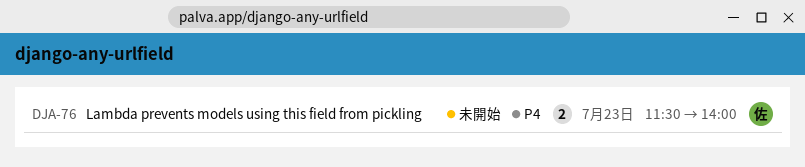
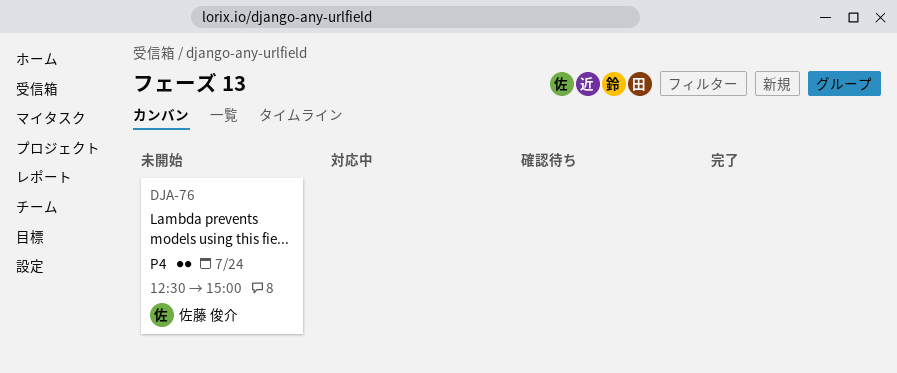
DJA-76, day: Jul 23 -> Jul 24
DJA-76, begins: 11:30 -> 12:30
DJA-76, ends: 14:00 -> 15:00

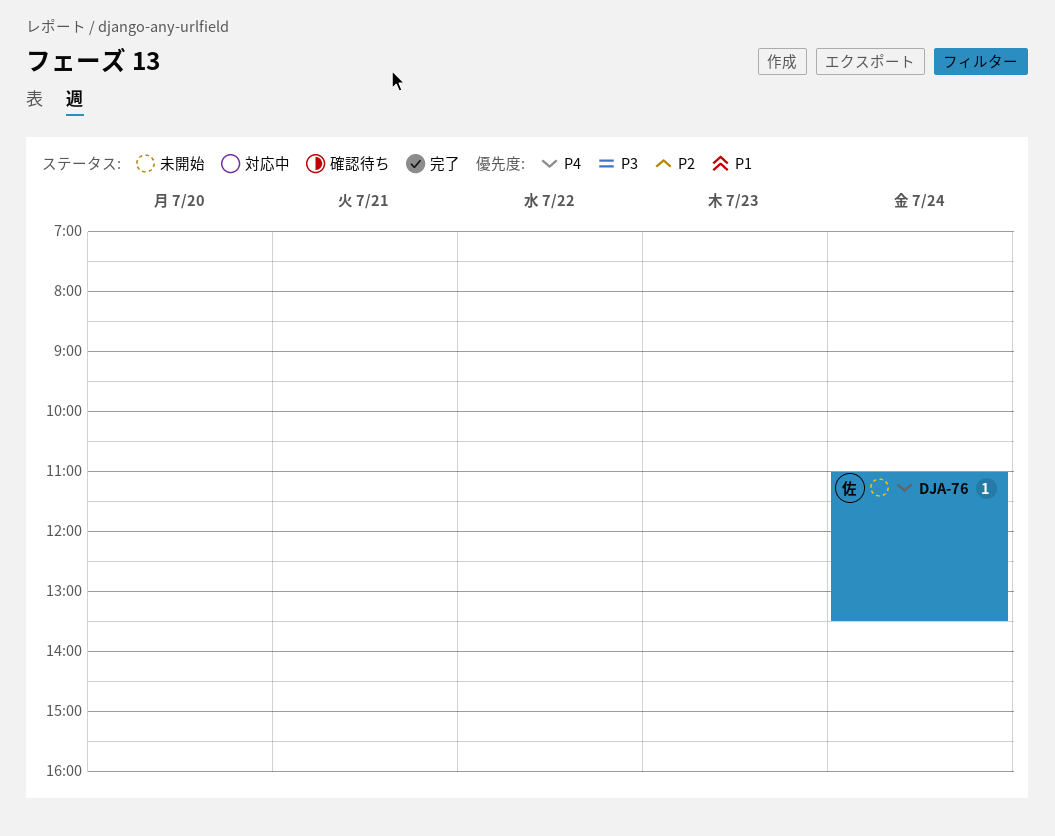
DJA-76, estimate: 2 -> 1
DJA-76, begins: 12:30 -> 11:00
DJA-76, ends: 15:00 -> 13:30

